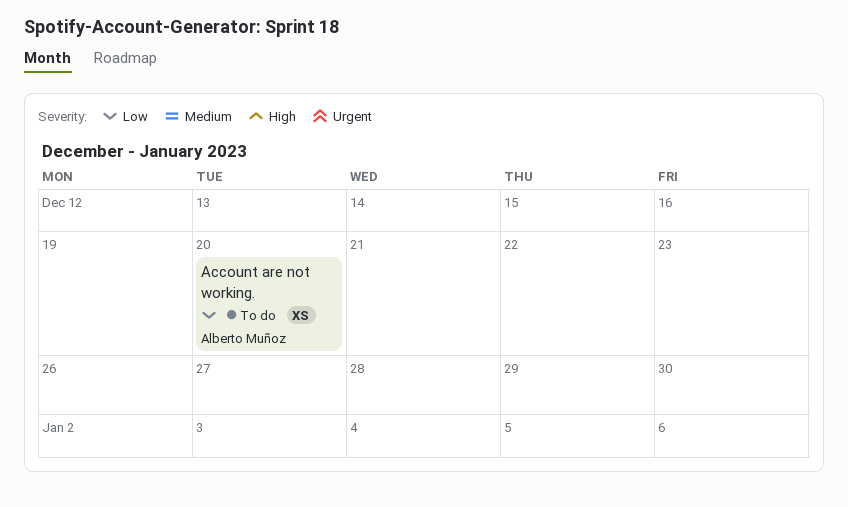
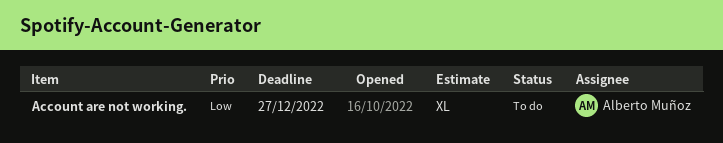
Account are not working., estimate: XS -> XL
Account are not working., due: Dec 20 -> Dec 27

